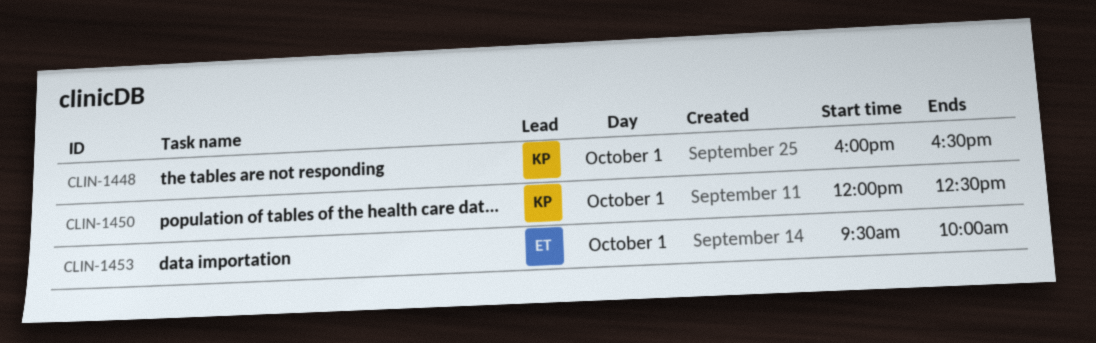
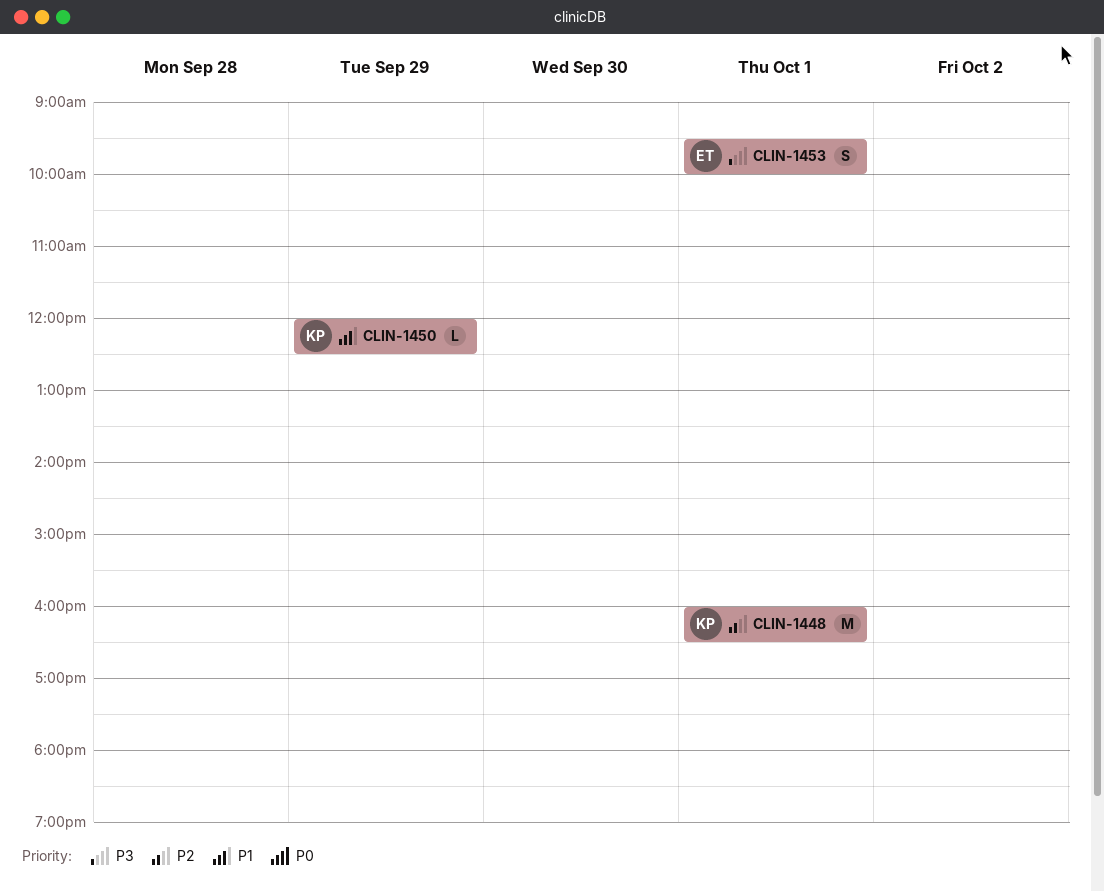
CLIN-1450, day: Oct 1 -> Sep 29

